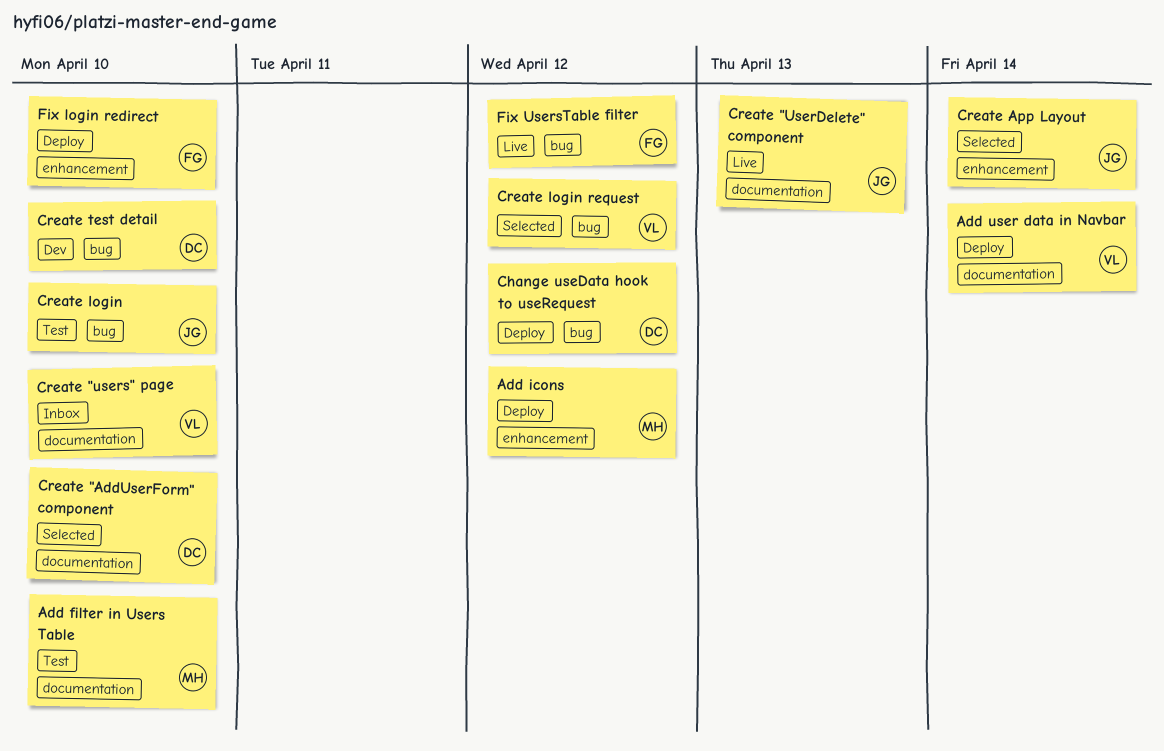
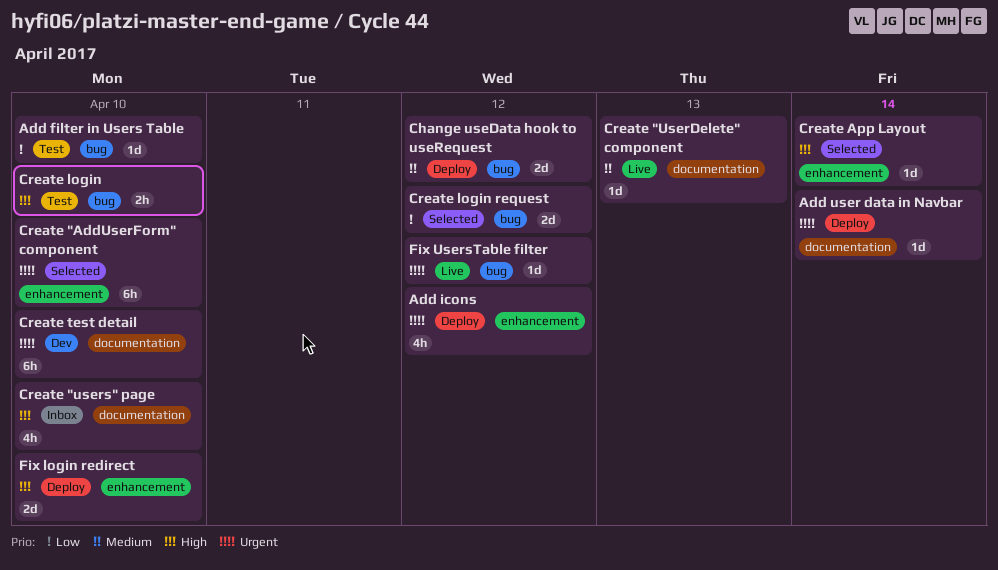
Add filter in Users Table, label: documentation -> bug
Create "AddUserForm" component, label: documentation -> enhancement
Create test detail, label: bug -> documentation

